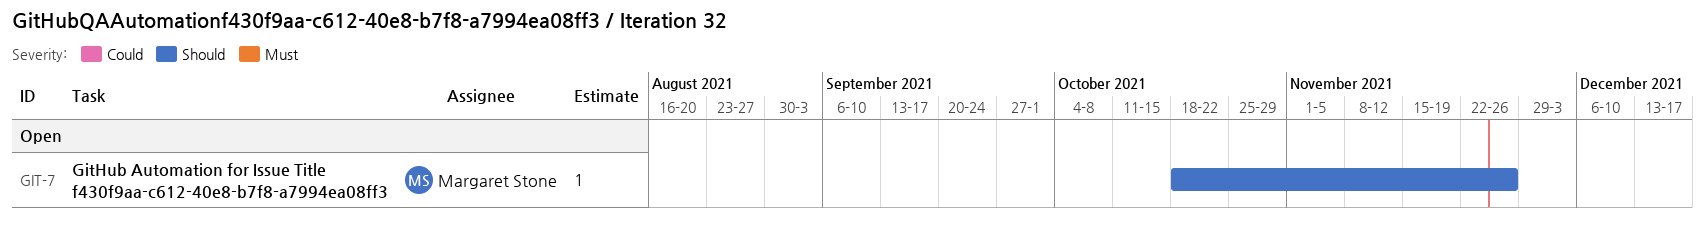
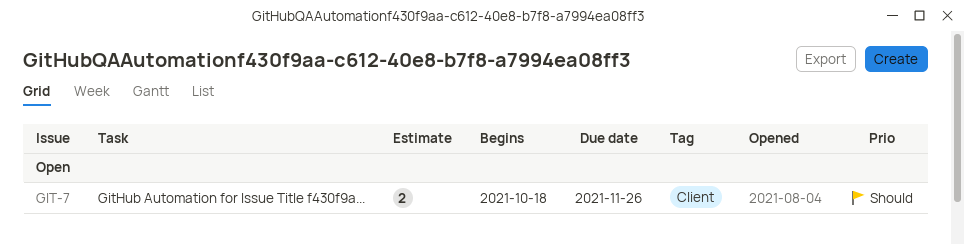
GIT-7, estimate: 1 -> 2

